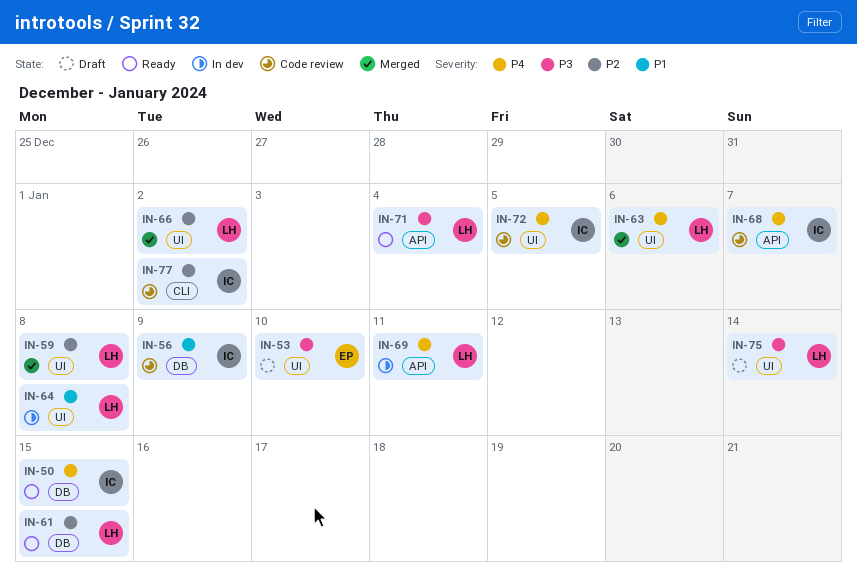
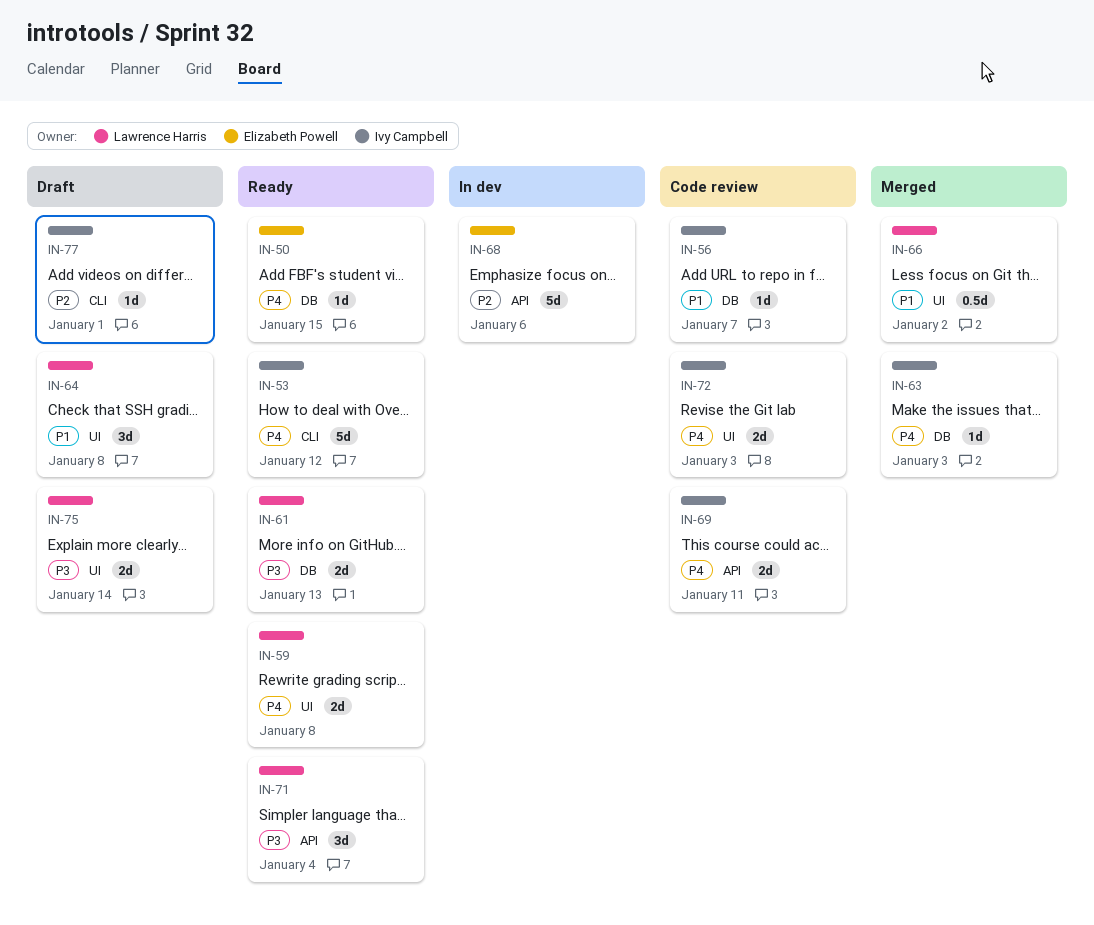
IN-50, owner: Ivy Campbell -> Elizabeth Powell
IN-53, status: Draft -> Ready
IN-53, owner: Elizabeth Powell -> Ivy Campbell
IN-53, priority: P3 -> P4
IN-53, label: UI -> CLI
IN-53, due: Jan 10 -> Jan 12
IN-56, due: Jan 9 -> Jan 7
IN-59, status: Merged -> Ready
IN-59, priority: P2 -> P4
IN-61, priority: P2 -> P3
IN-61, due: Jan 15 -> Jan 13
IN-63, owner: Lawrence Harris -> Ivy Campbell
IN-63, label: UI -> DB
IN-63, due: Jan 6 -> Jan 3
IN-64, status: In dev -> Draft
IN-66, priority: P2 -> P1
IN-68, status: Code review -> In dev
IN-68, owner: Ivy Campbell -> Elizabeth Powell
IN-68, priority: P4 -> P2
IN-68, due: Jan 7 -> Jan 6
IN-69, status: In dev -> Code review
IN-69, owner: Lawrence Harris -> Ivy Campbell
IN-72, due: Jan 5 -> Jan 3
IN-77, status: Code review -> Draft
IN-77, due: Jan 2 -> Jan 1

